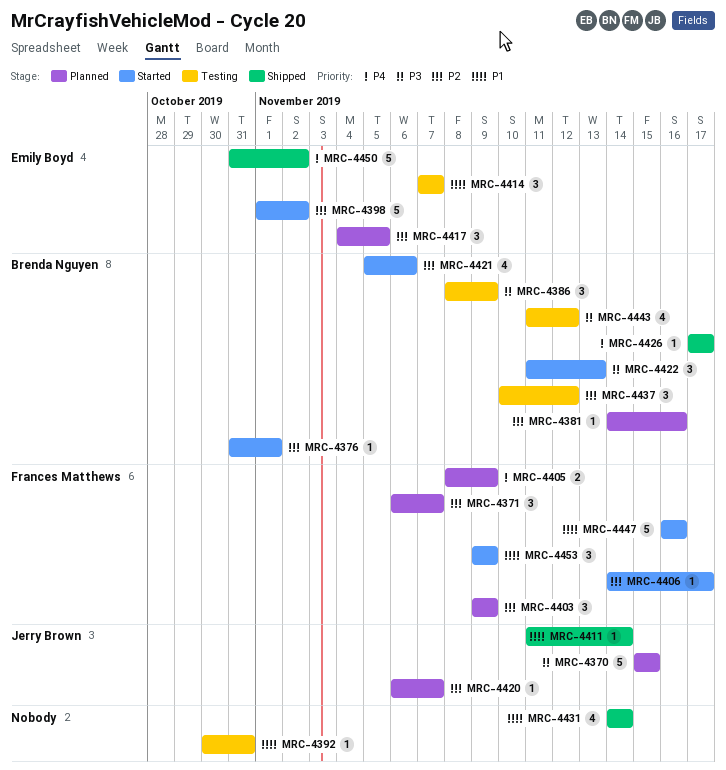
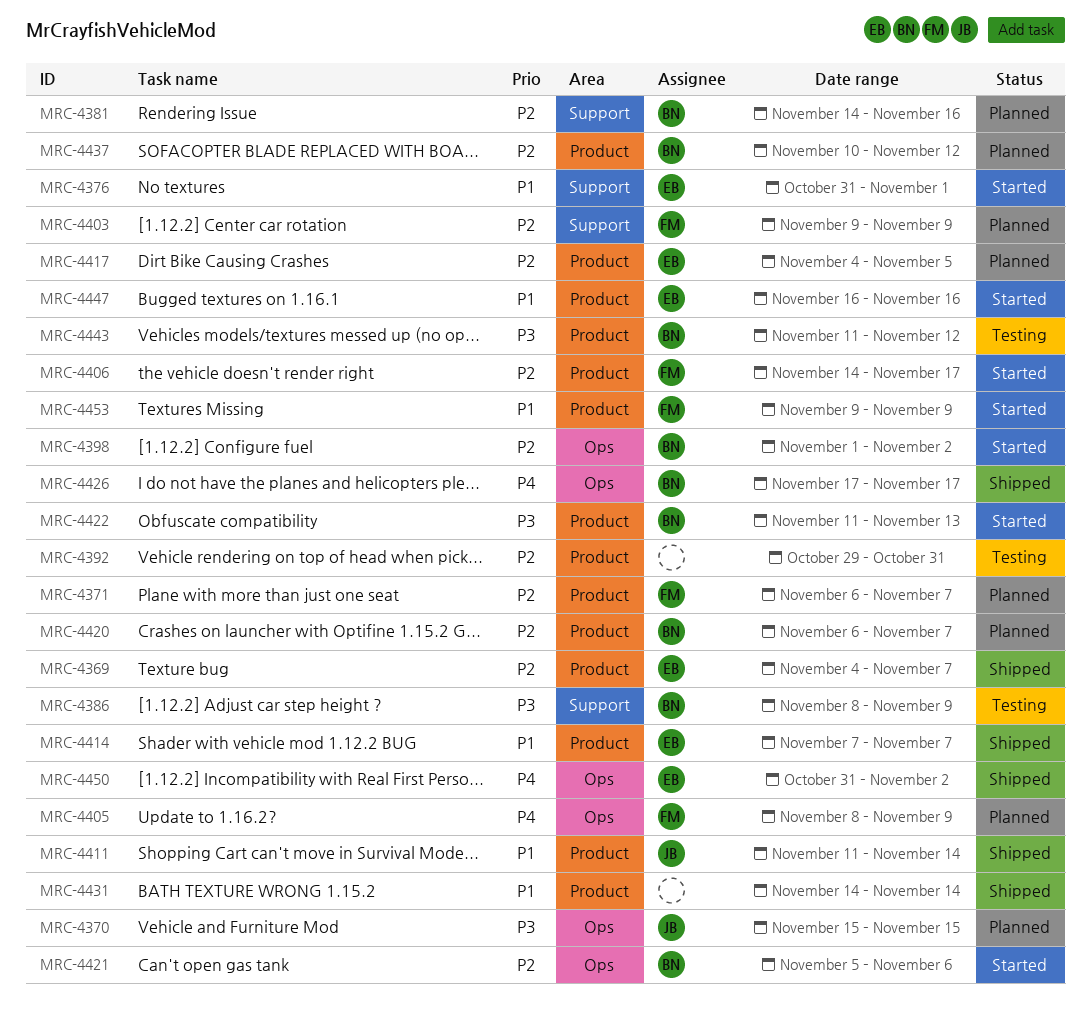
MRC-4369: none -> present
MRC-4376, owner: Brenda Nguyen -> Emily Boyd
MRC-4376, priority: P2 -> P1
MRC-4392, priority: P1 -> P2
MRC-4392, start: Oct 30 -> Oct 29
MRC-4398, owner: Emily Boyd -> Brenda Nguyen
MRC-4414, status: Testing -> Shipped
MRC-4420, owner: Jerry Brown -> Brenda Nguyen
MRC-4437, status: Testing -> Planned
MRC-4447, owner: Frances Matthews -> Emily Boyd

